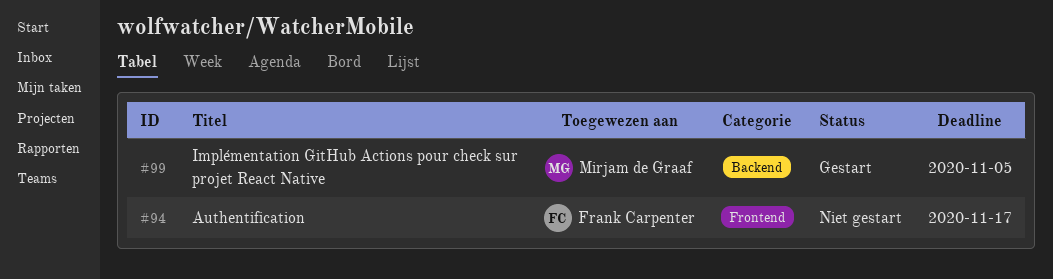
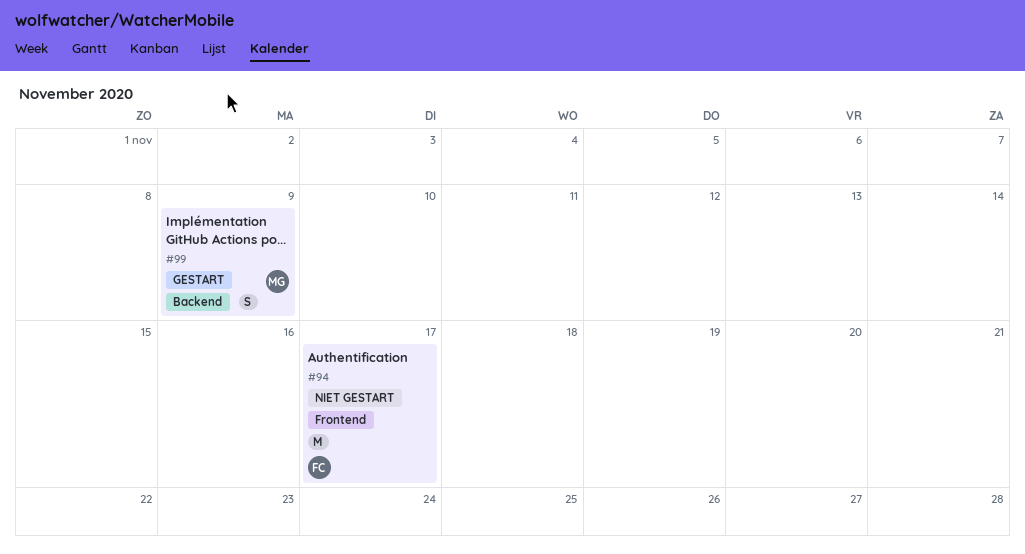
#99, due: Nov 5 -> Nov 9

